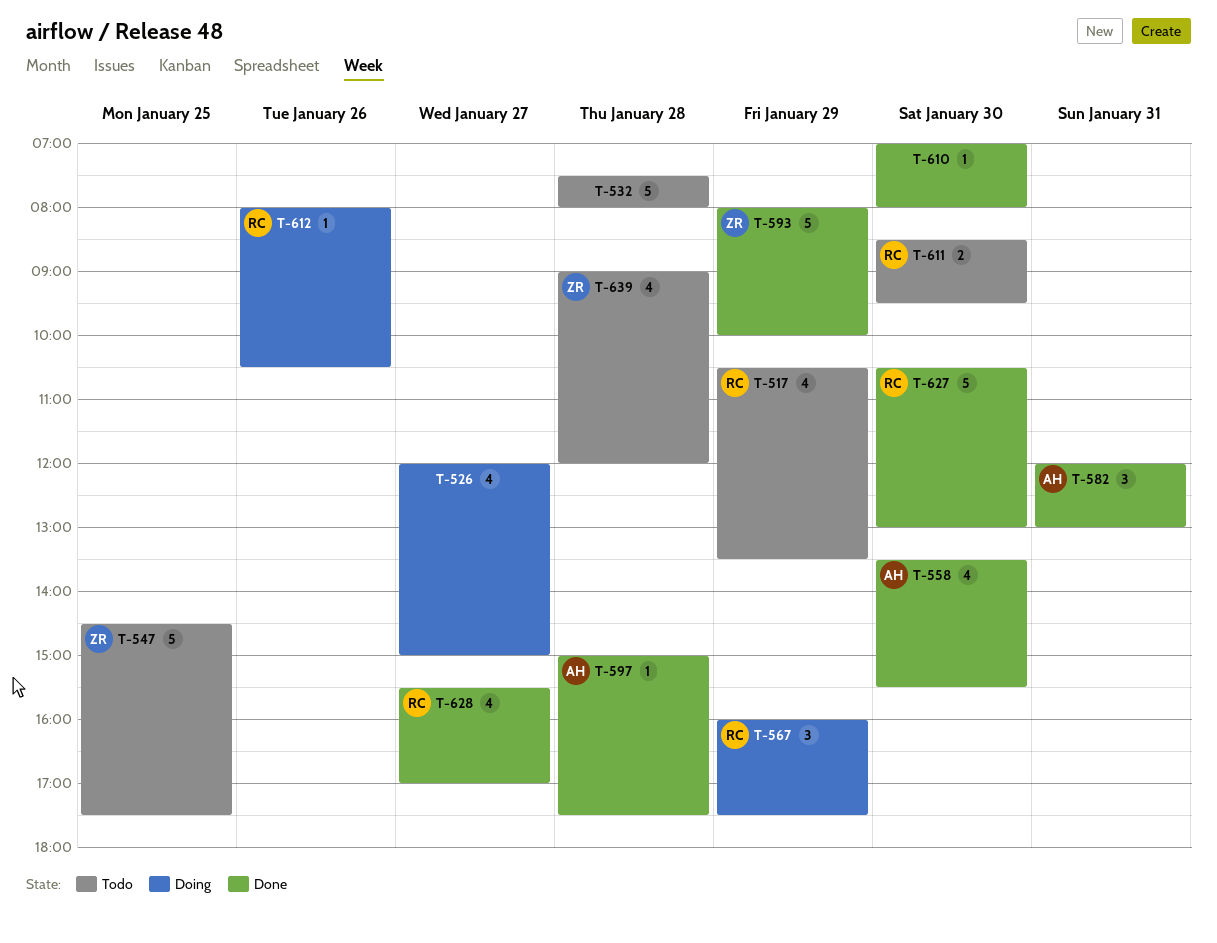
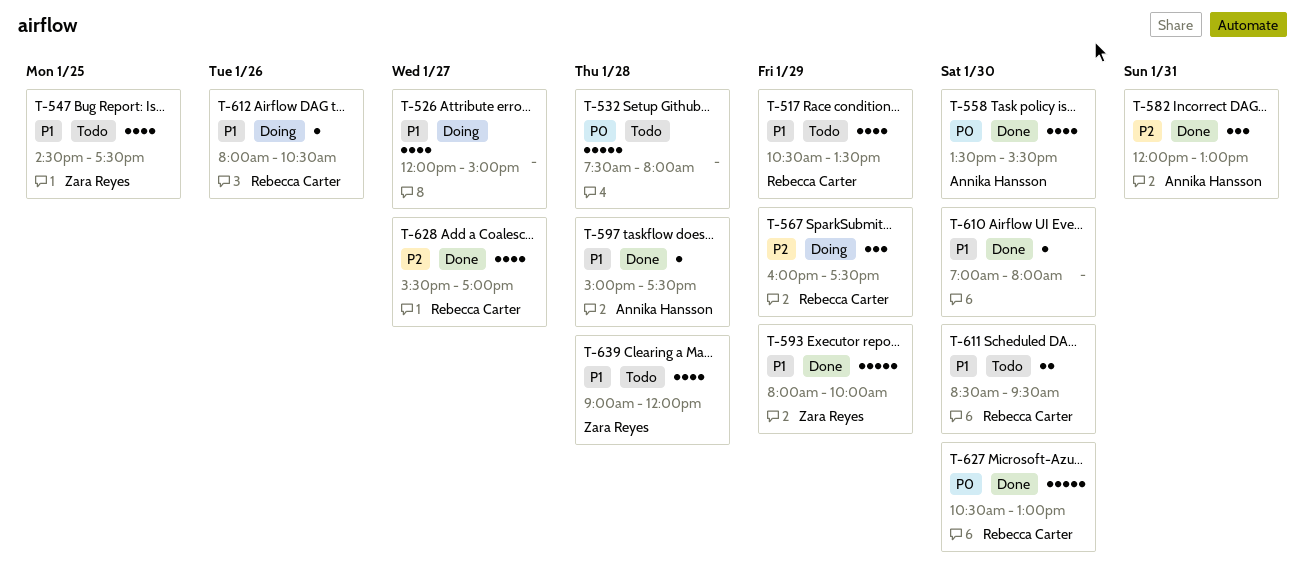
T-547, estimate: 5 -> 4

